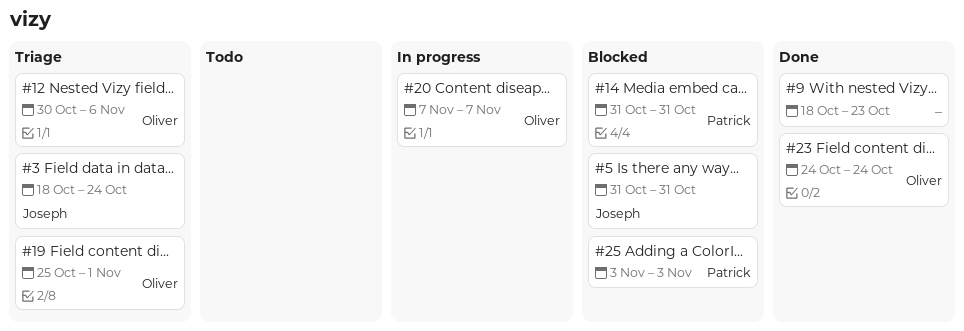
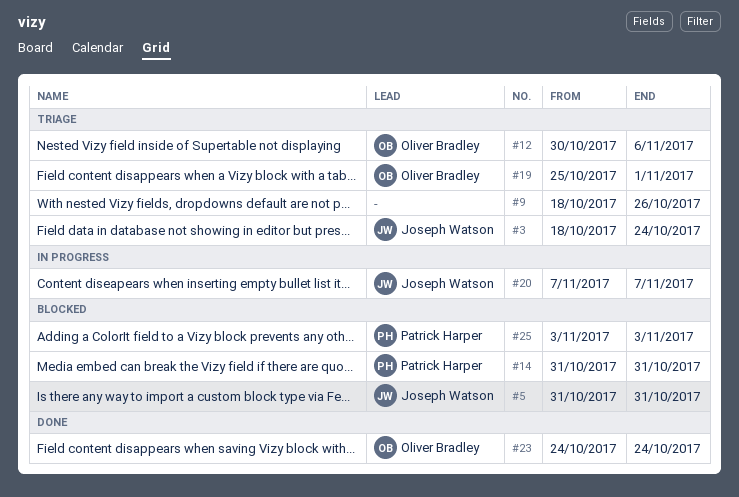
#9, status: Done -> Triage
#9, due: Oct 23 -> Oct 26
#20, owner: Oliver Bradley -> Joseph Watson

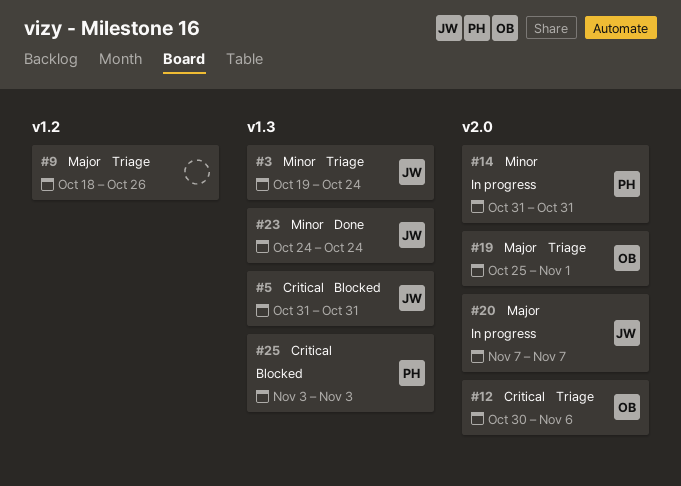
#3, start: Oct 18 -> Oct 19
#14, status: Blocked -> In progress
#23, owner: Oliver Bradley -> Joseph Watson

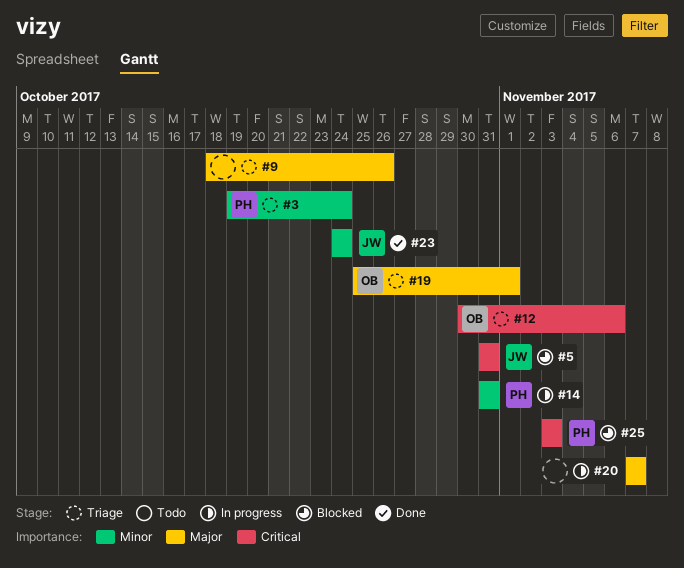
#3, owner: JW -> PH
#20, owner: JW -> none

